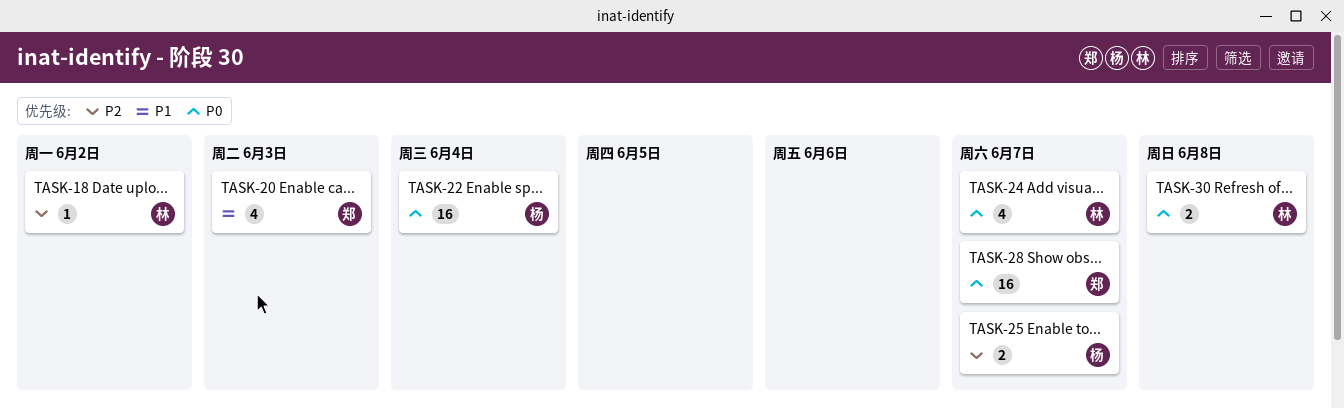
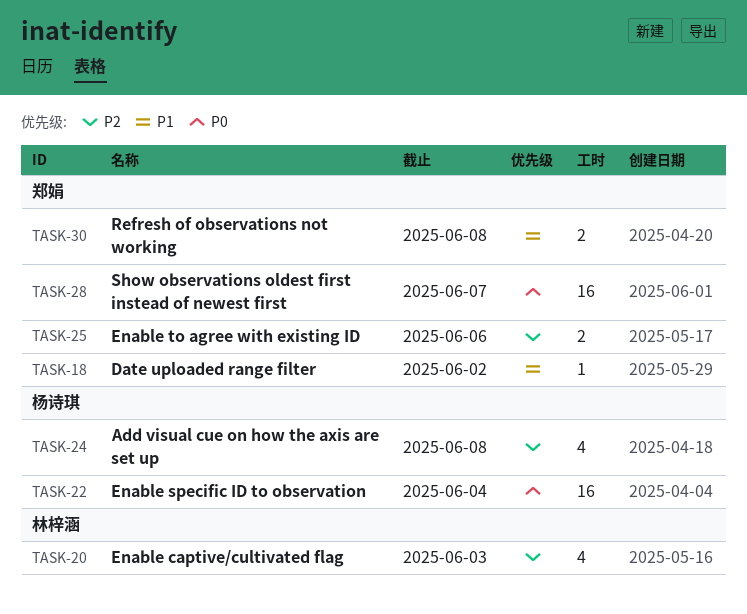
TASK-18, owner: 林梓涵 -> 郑娟
TASK-18, priority: P2 -> P1
TASK-20, owner: 郑娟 -> 林梓涵
TASK-20, priority: P1 -> P2
TASK-24, owner: 林梓涵 -> 杨诗琪
TASK-24, priority: P0 -> P2
TASK-24, due: Jun 7 -> Jun 8
TASK-25, owner: 杨诗琪 -> 郑娟
TASK-25, due: Jun 7 -> Jun 6
TASK-30, owner: 林梓涵 -> 郑娟
TASK-30, priority: P0 -> P1

